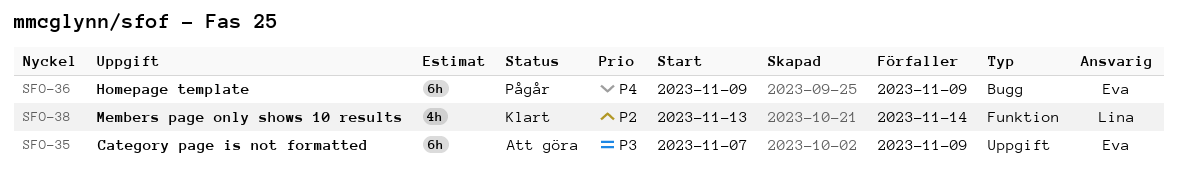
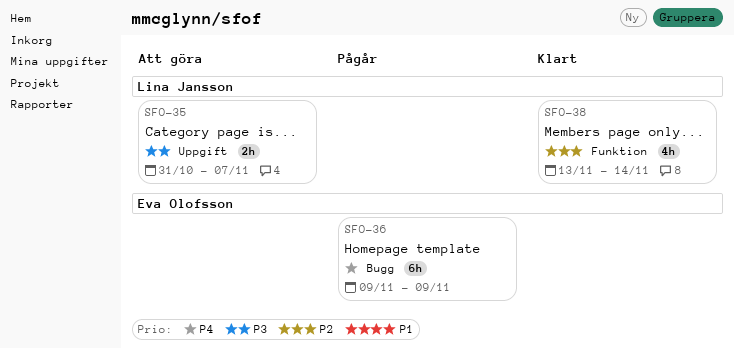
SFO-35, owner: Eva Olofsson -> Lina Jansson
SFO-35, estimate: 6h -> 2h
SFO-35, start: Nov 7 -> Oct 31
SFO-35, due: Nov 9 -> Nov 7

